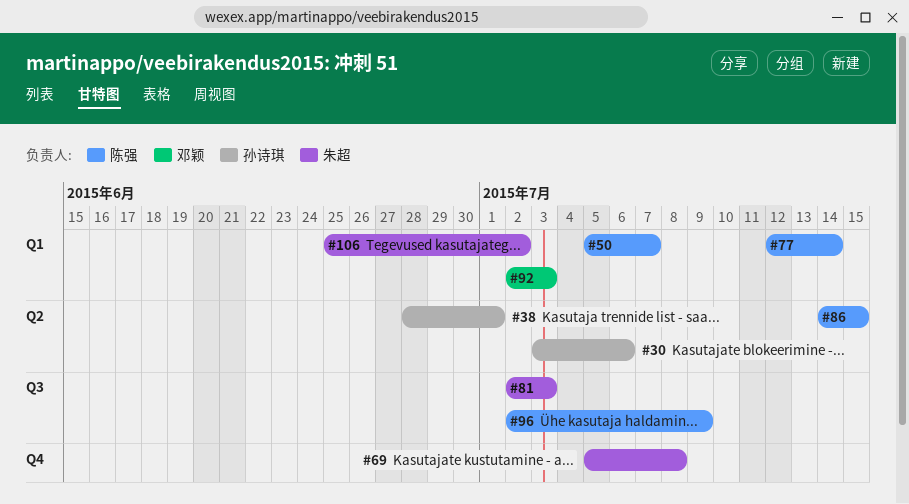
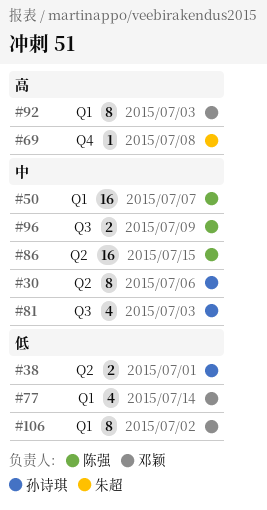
#77, owner: 陈强 -> 邓颖
#81, owner: 朱超 -> 孙诗琪
#106, owner: 朱超 -> 邓颖

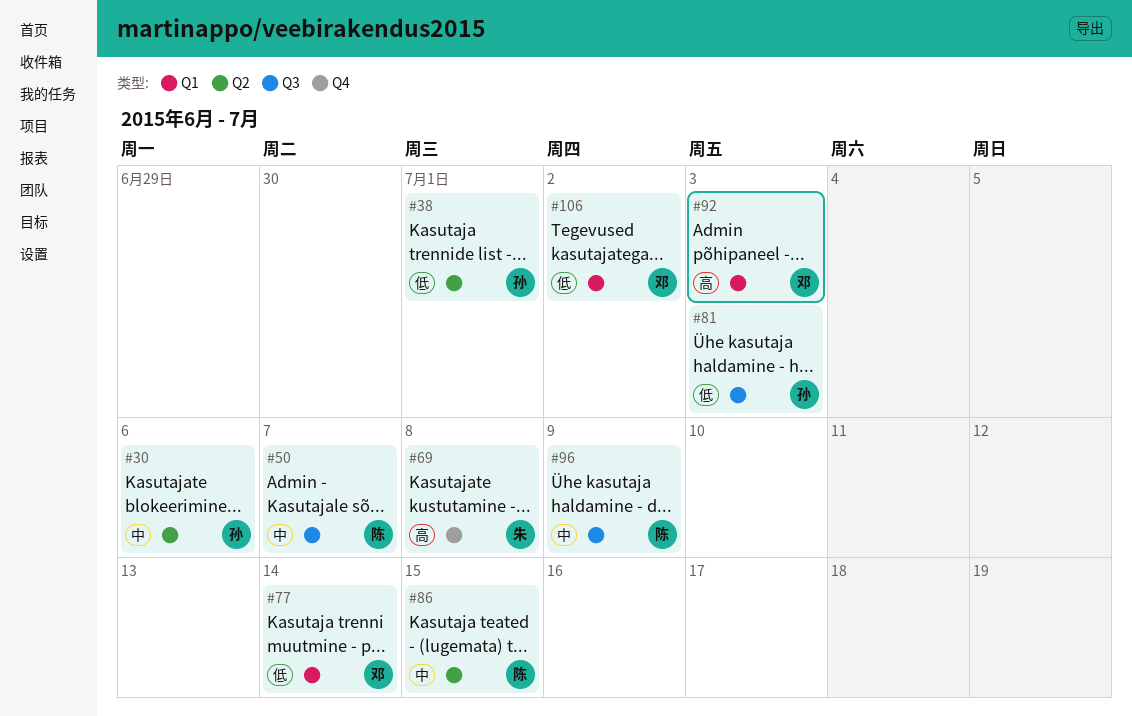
#50, label: Q1 -> Q3
#81, priority: 中 -> 低

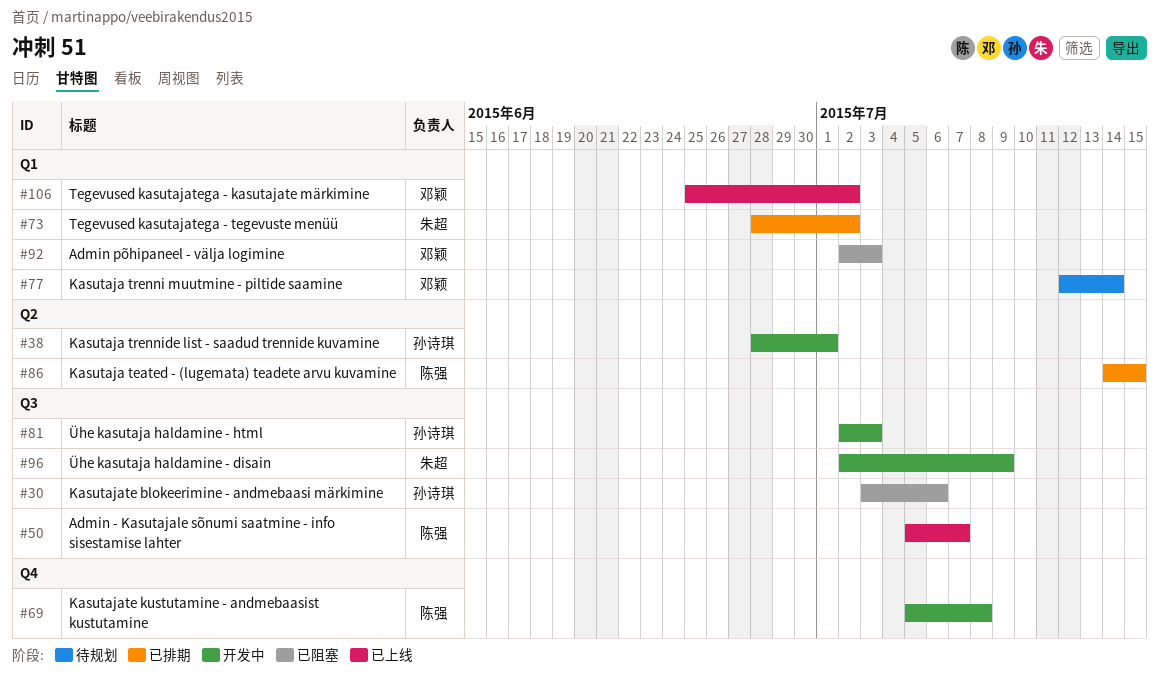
#30, label: Q2 -> Q3
#69, owner: 朱超 -> 陈强
#73: none -> present
#96, owner: 陈强 -> 朱超

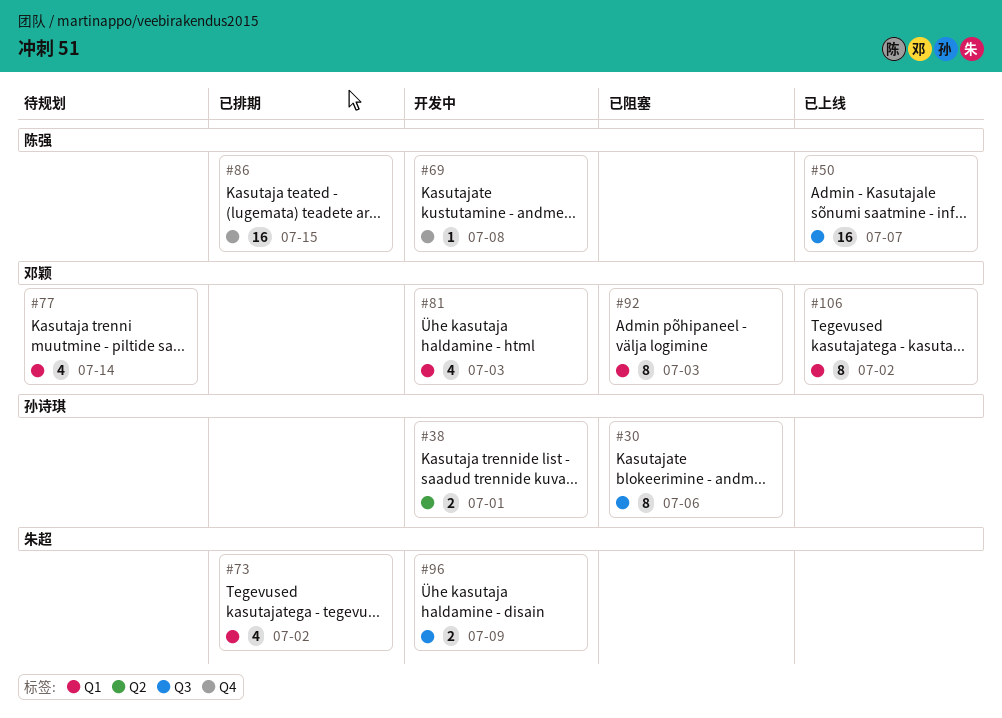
#81, owner: 孙诗琪 -> 邓颖
#81, label: Q3 -> Q1
#86, label: Q2 -> Q4

